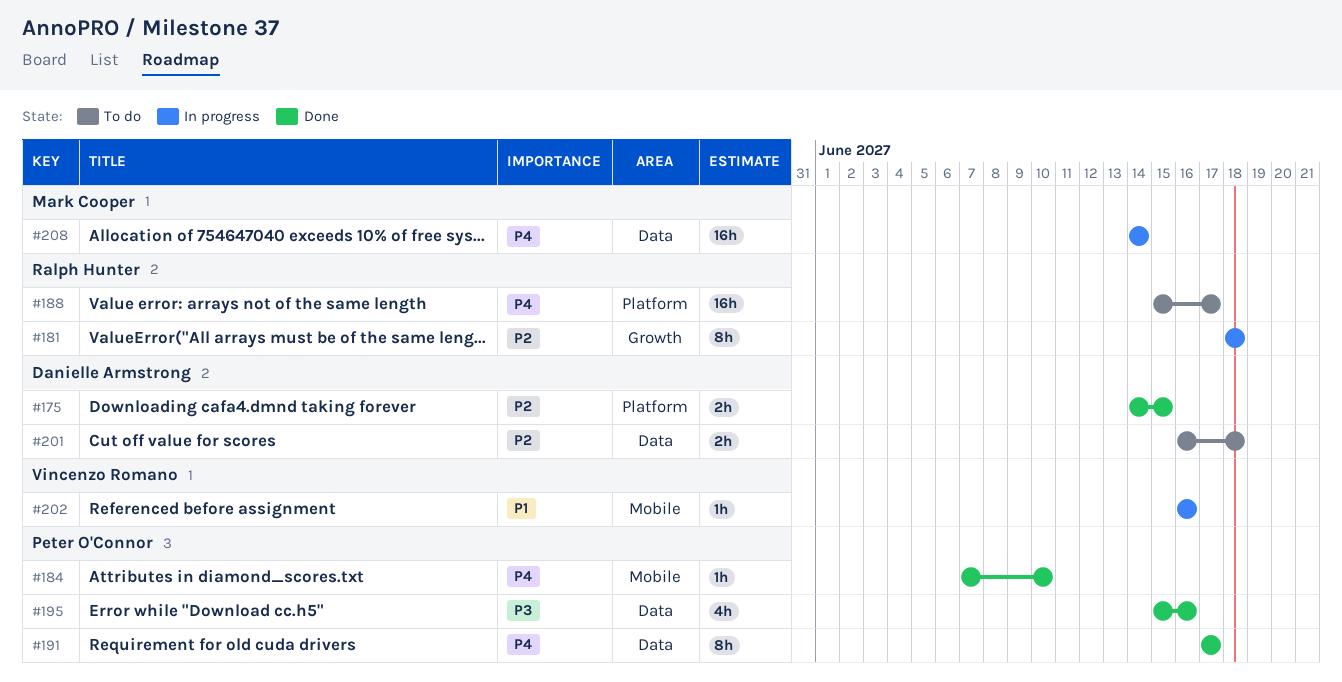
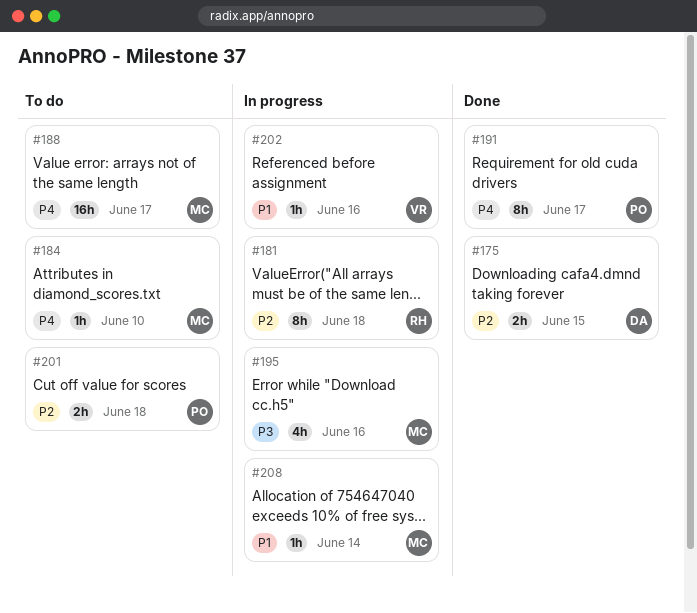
#184, status: Done -> To do
#184, owner: Peter O'Connor -> Mark Cooper
#188, owner: Ralph Hunter -> Mark Cooper
#195, status: Done -> In progress
#195, owner: Peter O'Connor -> Mark Cooper
#201, owner: Danielle Armstrong -> Peter O'Connor
#208, priority: P4 -> P1
#208, estimate: 16h -> 1h

